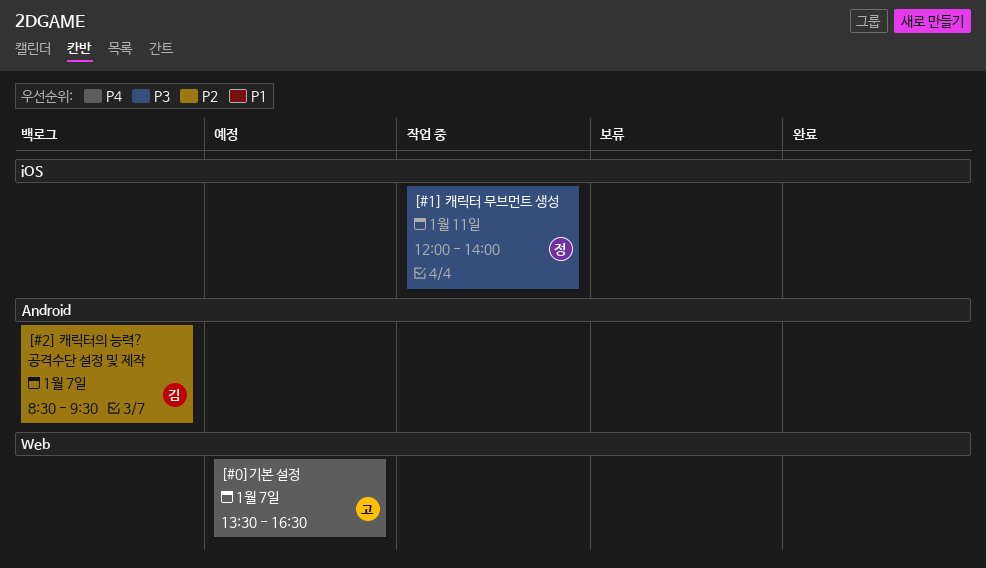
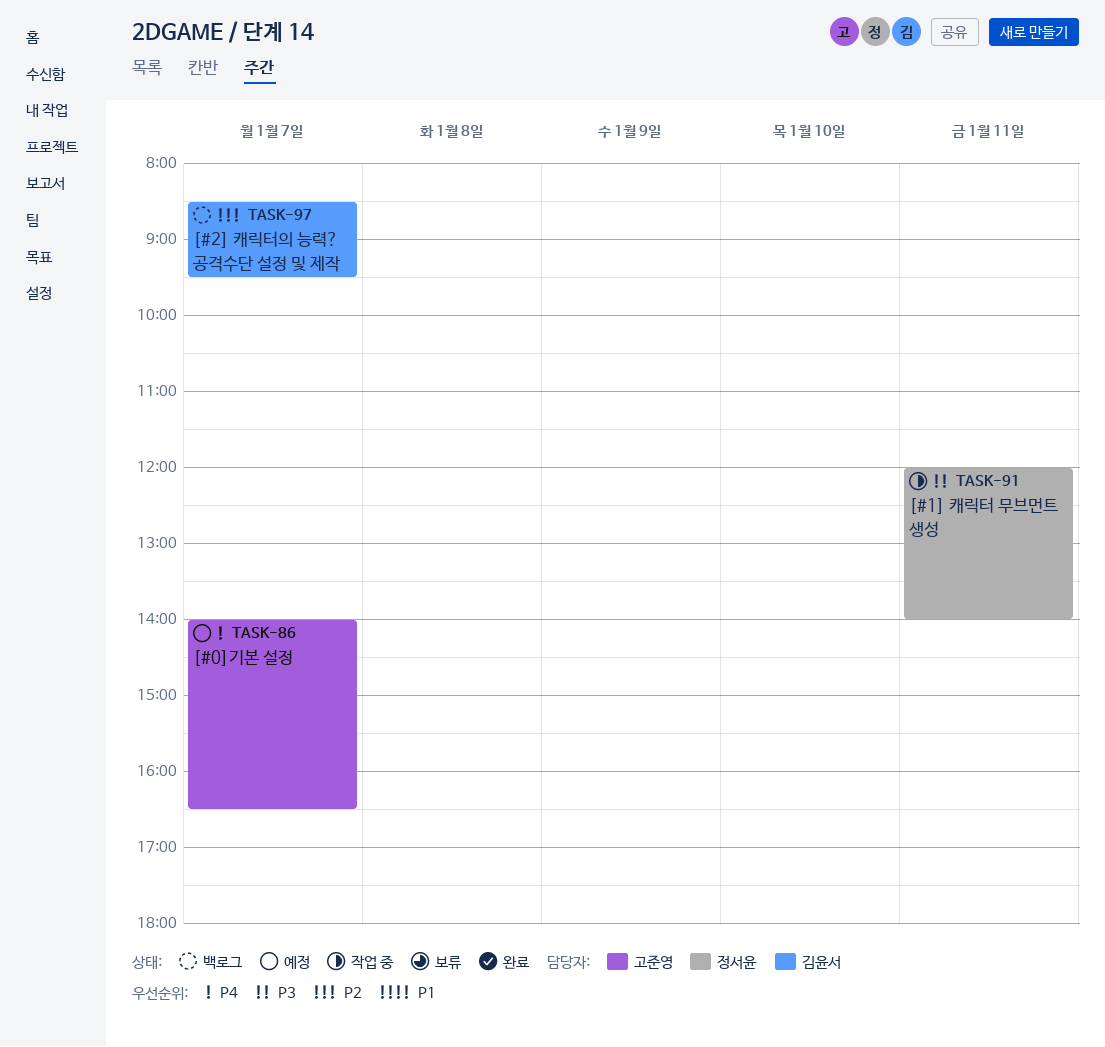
[#0]기본 설정, begins: 13:30 -> 14:00

